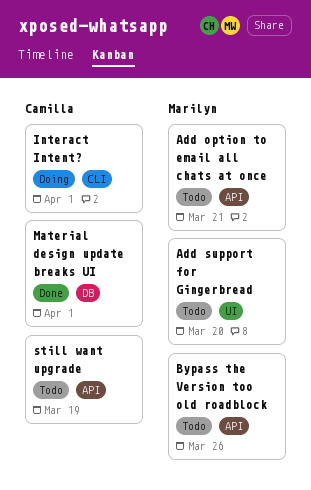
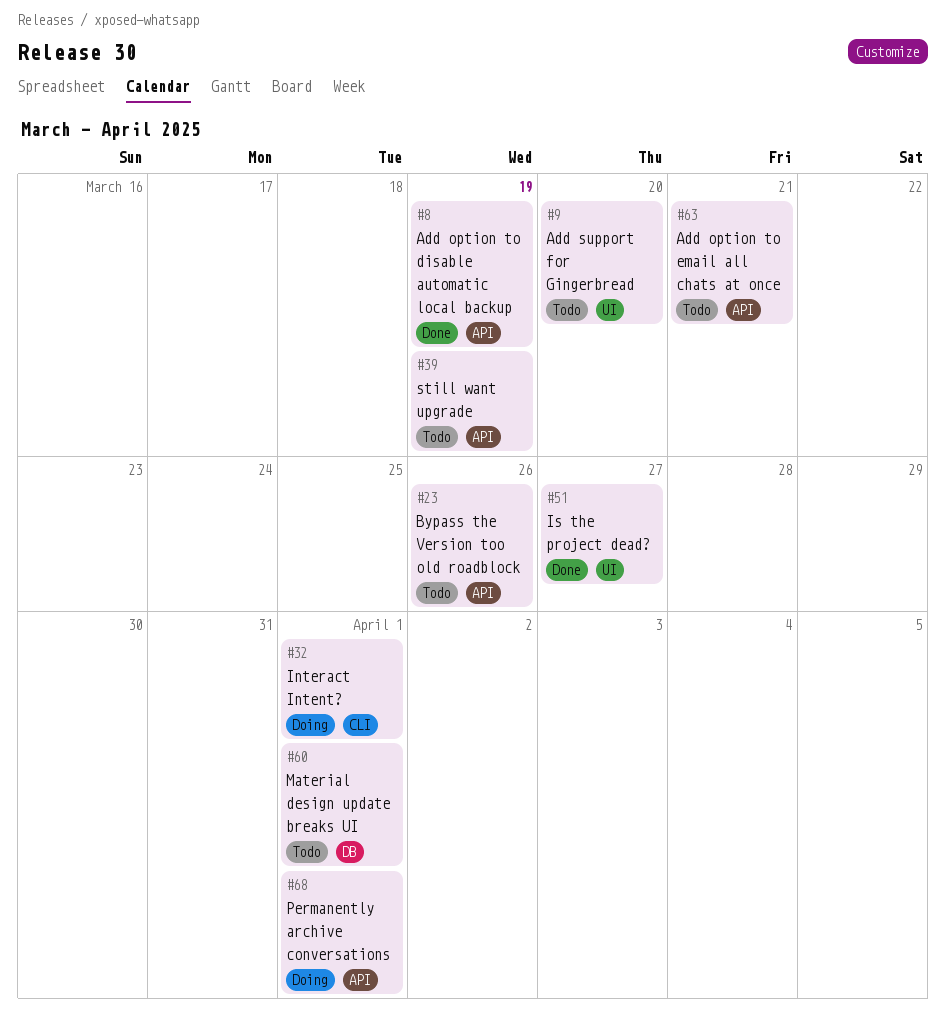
Add option to disable automatic local backup: none -> present
Is the project dead?: none -> present
Material design update breaks UI, status: Done -> Todo
Permanently archive conversations: none -> present

